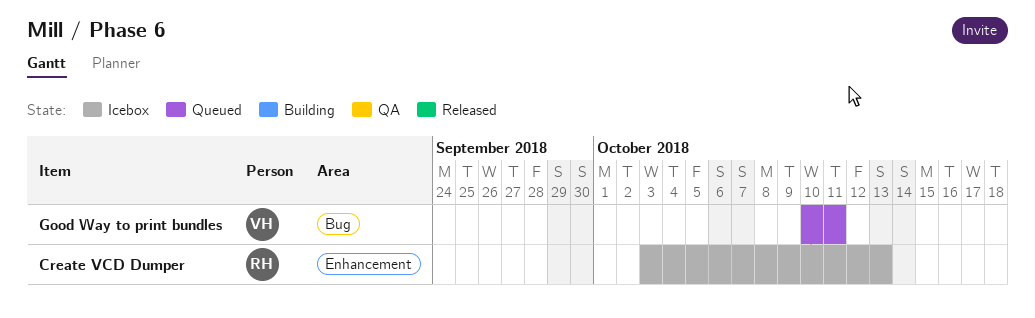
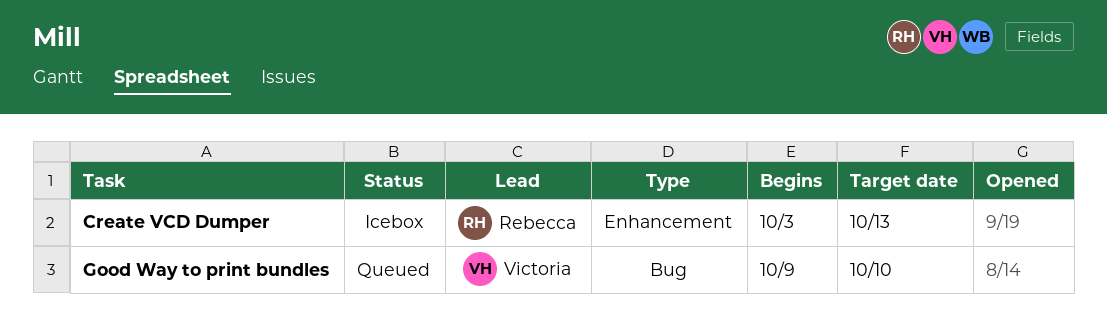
Good Way to print bundles, start: Oct 10 -> Oct 9
Good Way to print bundles, due: Oct 11 -> Oct 10

